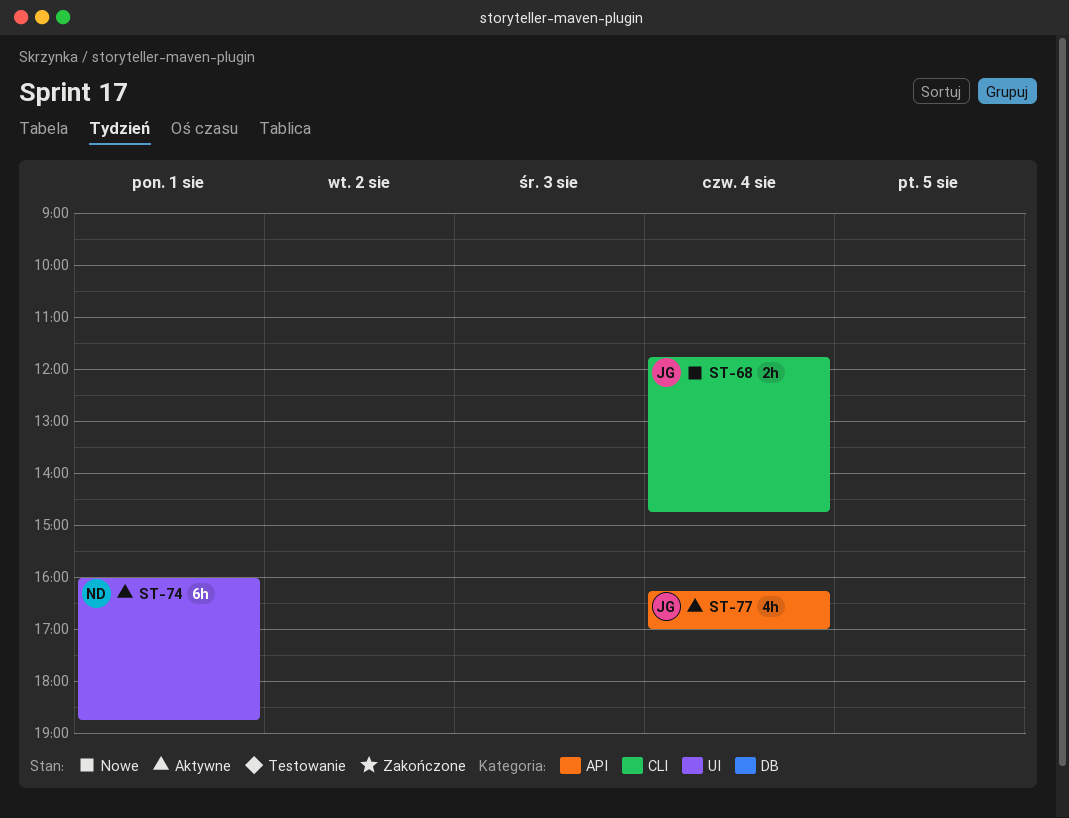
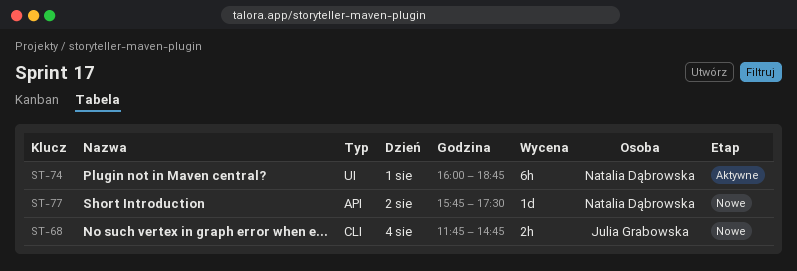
ST-77, status: Aktywne -> Nowe
ST-77, owner: Julia Grabowska -> Natalia Dąbrowska
ST-77, estimate: 4h -> 1d
ST-77, day: Aug 4 -> Aug 2
ST-77, begins: 16:15 -> 15:45
ST-77, ends: 17:00 -> 17:30

